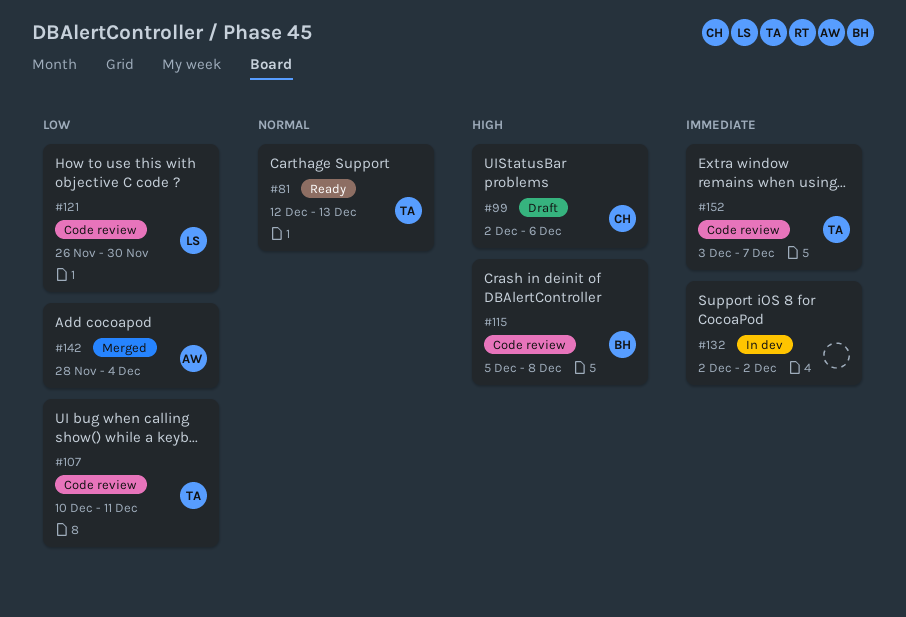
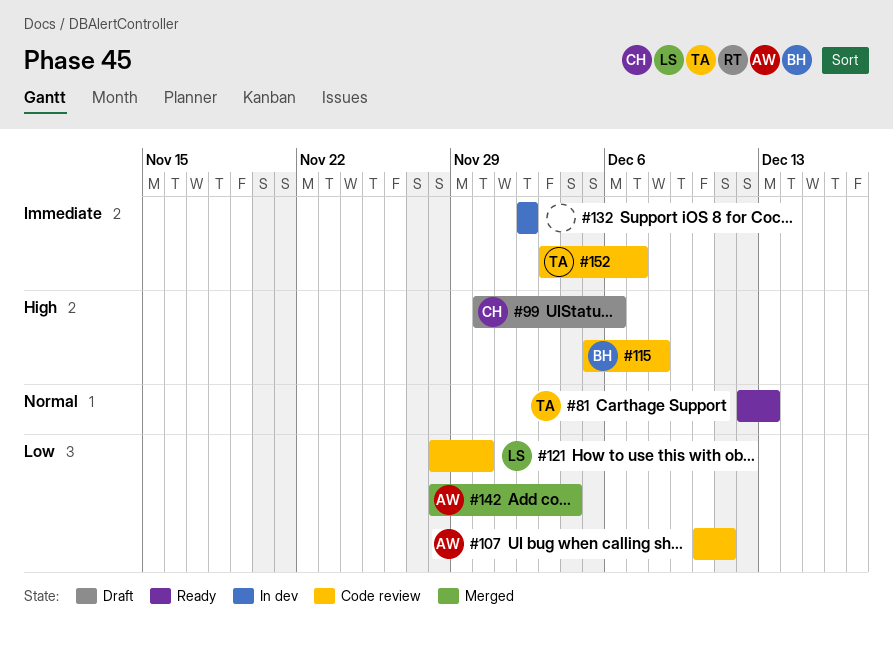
#99, start: Dec 2 -> Nov 30
#107, owner: TA -> AW
#121, start: Nov 26 -> Nov 28

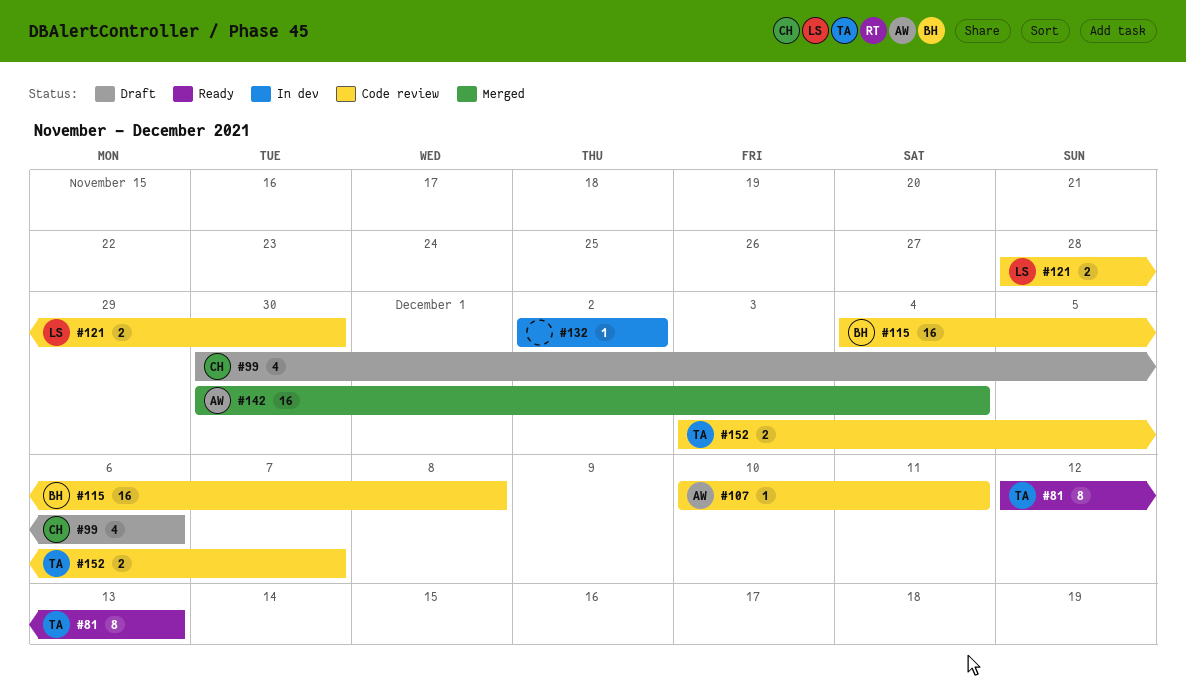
#115, start: Dec 5 -> Dec 4
#142, start: Nov 28 -> Nov 30

